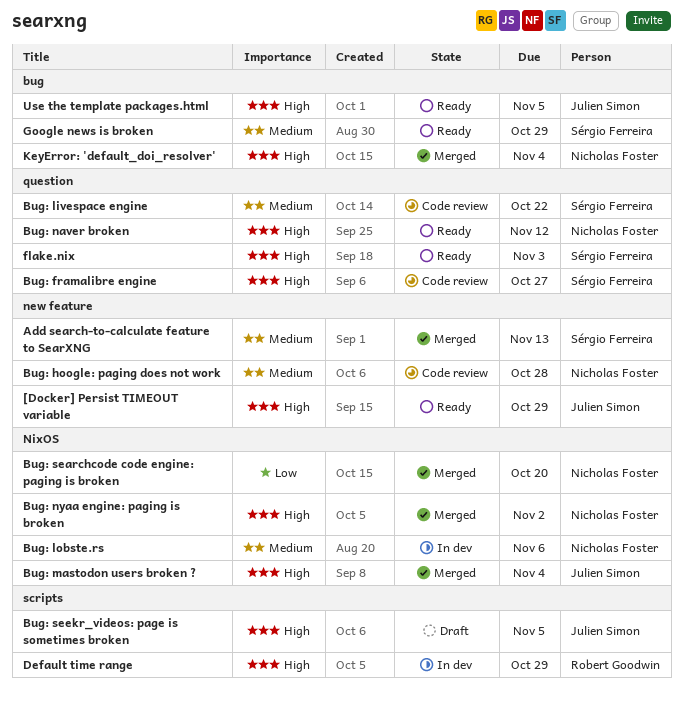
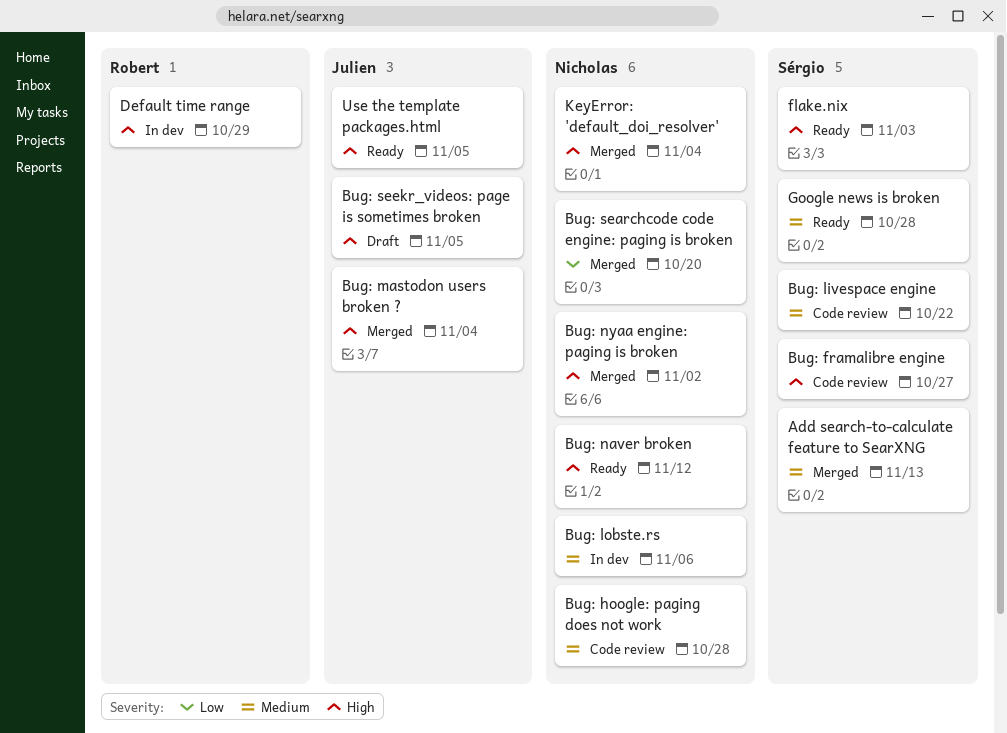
[Docker] Persist TIMEOUT variable: present -> none
Google news is broken, due: Oct 29 -> Oct 28

